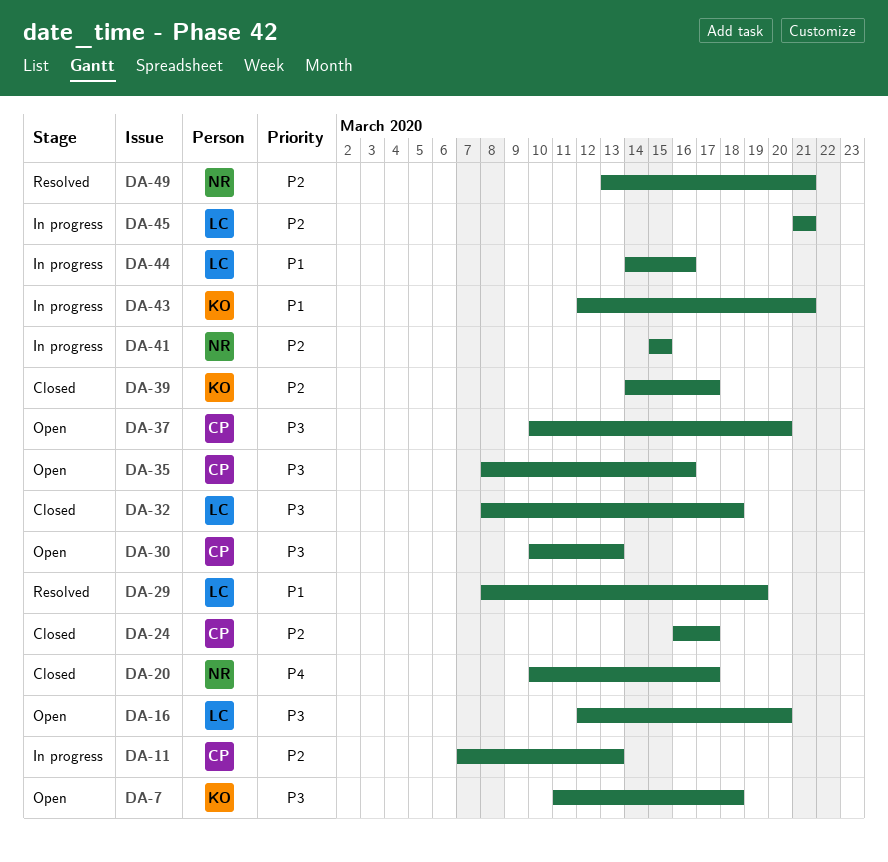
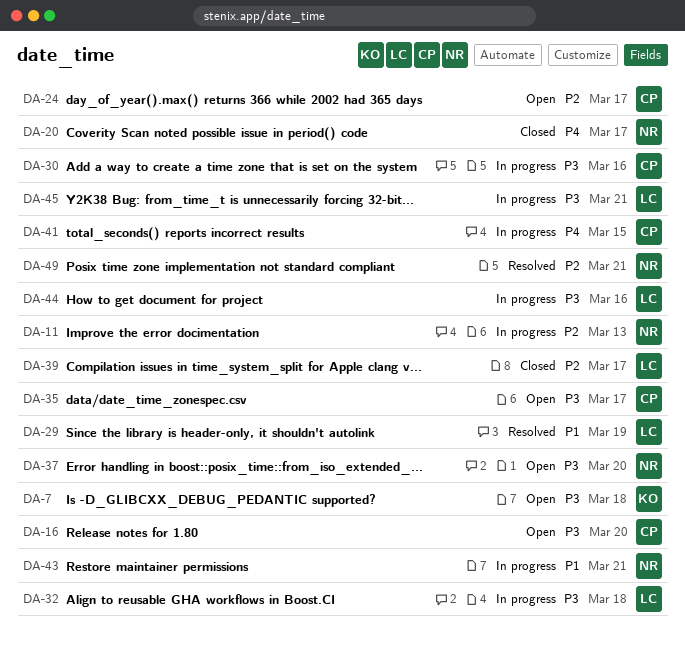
DA-11, owner: CP -> NR
DA-16, owner: LC -> CP
DA-24, status: Closed -> Open
DA-30, status: Open -> In progress
DA-30, due: Mar 13 -> Mar 16
DA-32, status: Closed -> In progress
DA-35, due: Mar 16 -> Mar 17
DA-37, owner: CP -> NR
DA-39, owner: KO -> LC
DA-41, owner: NR -> CP
DA-41, priority: P2 -> P4
DA-43, owner: KO -> NR
DA-44, priority: P1 -> P3
DA-45, priority: P2 -> P3

